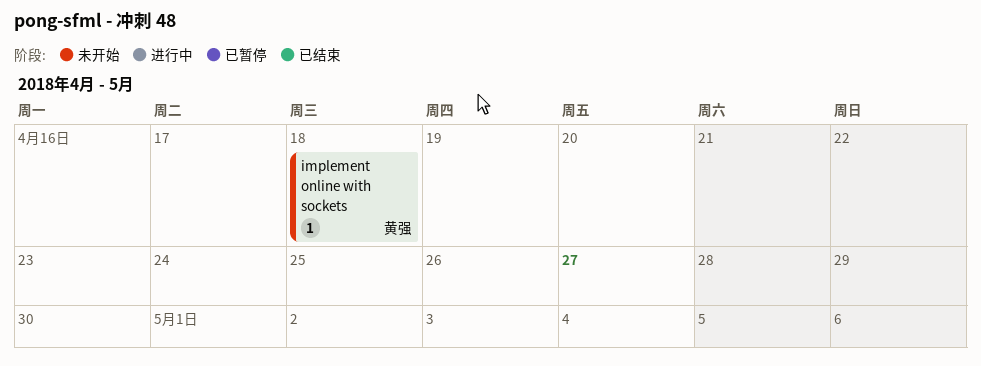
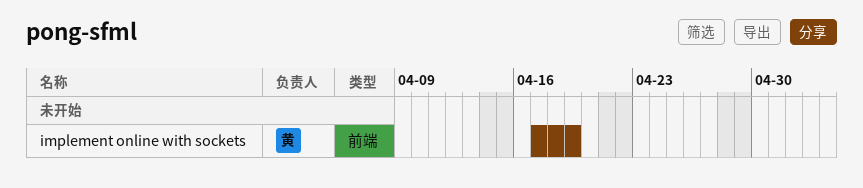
implement online with sockets, due: Apr 18 -> Apr 19

